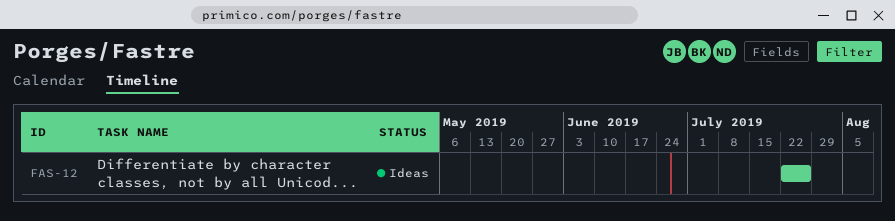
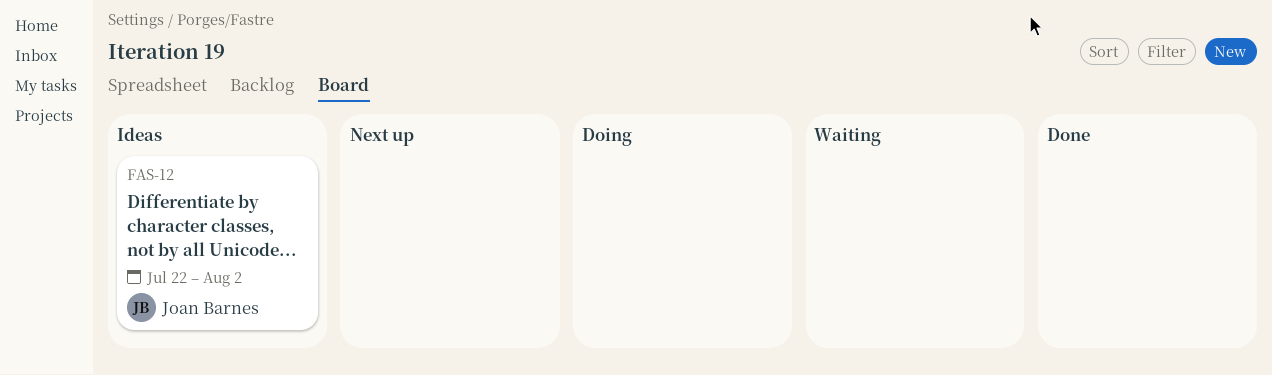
FAS-12, due: Jul 26 -> Aug 2

